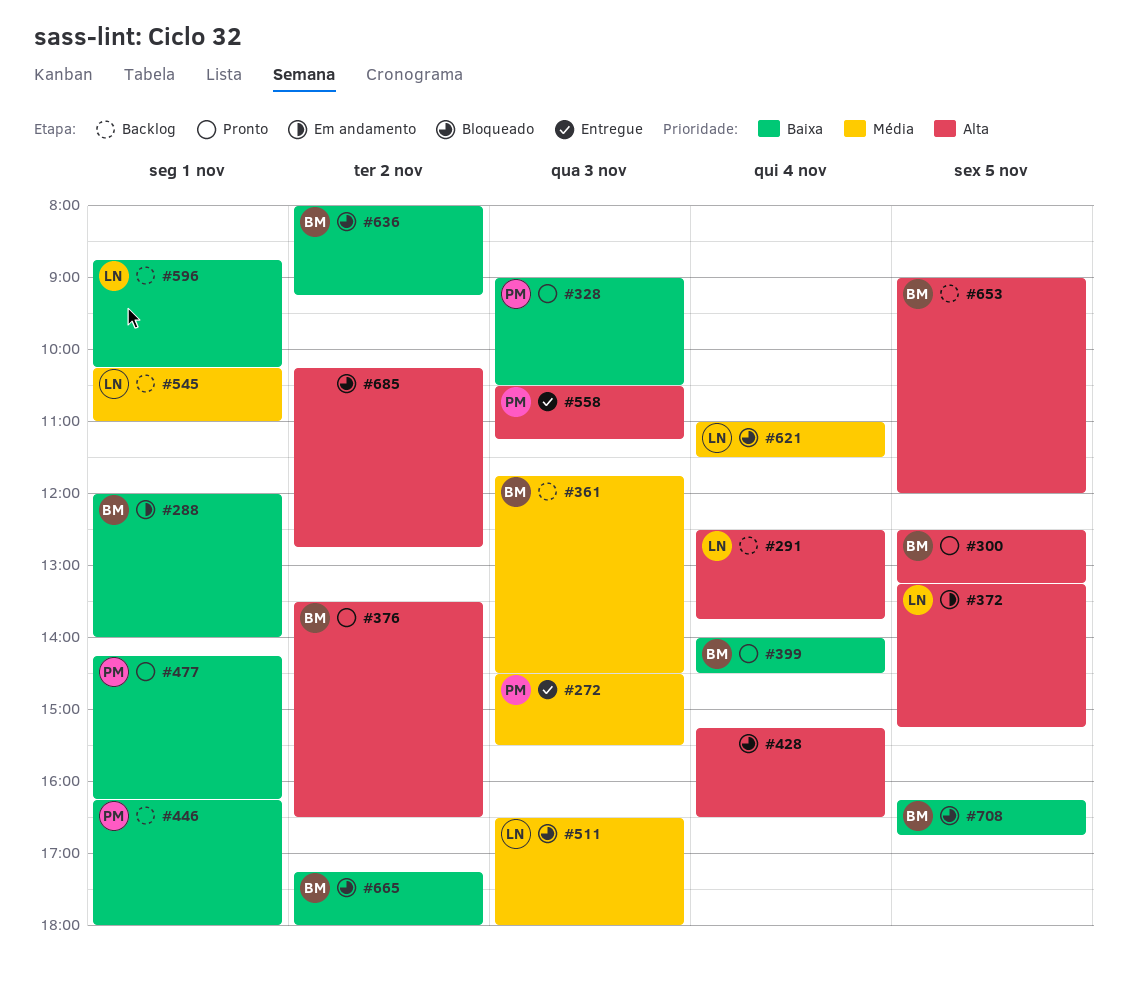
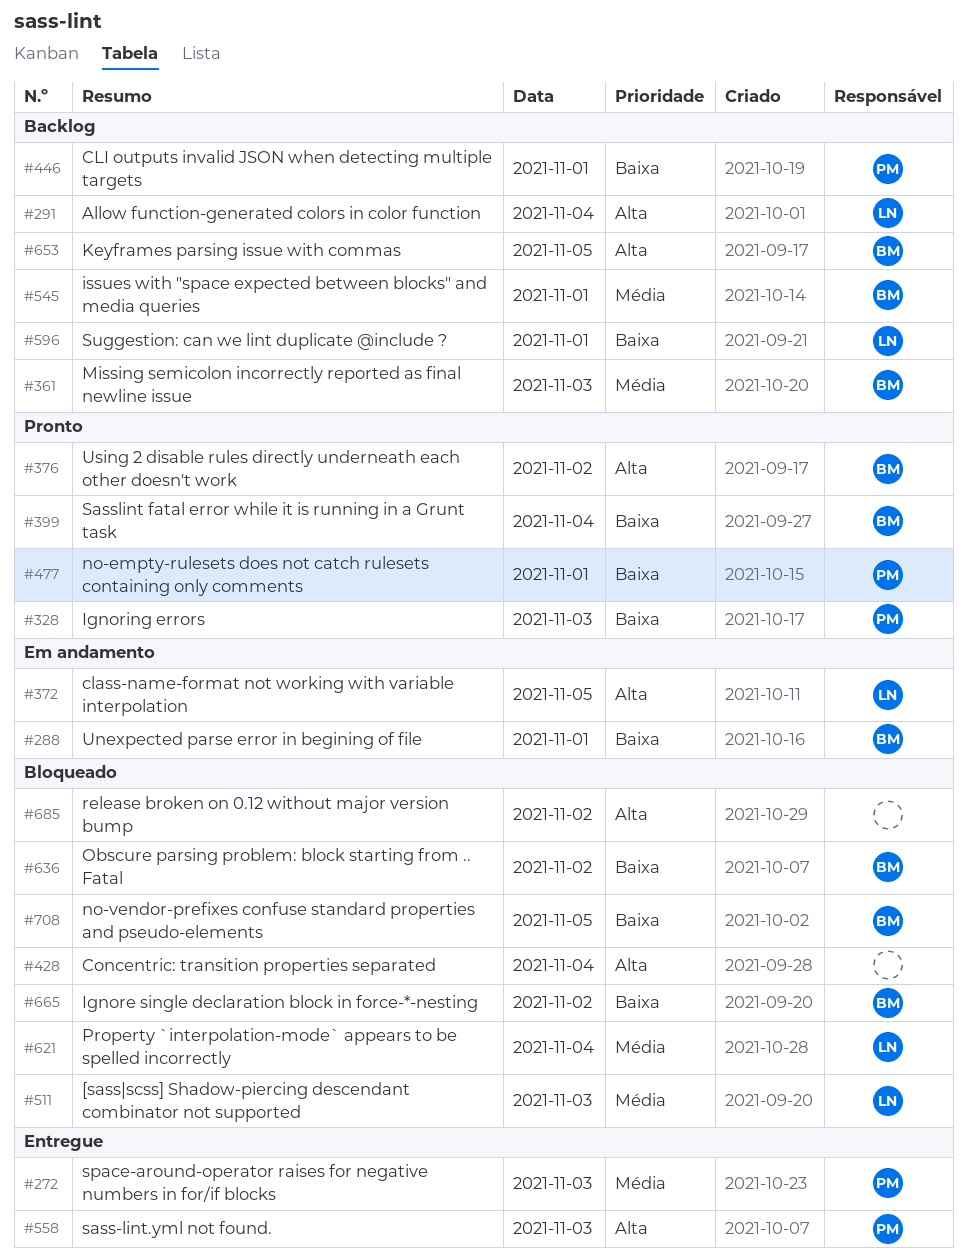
#300: present -> none
#545, owner: LN -> BM

